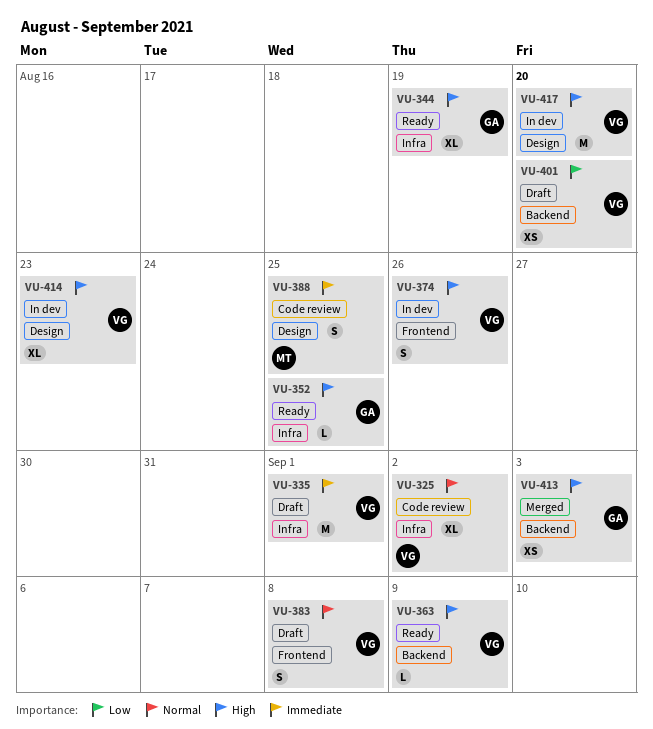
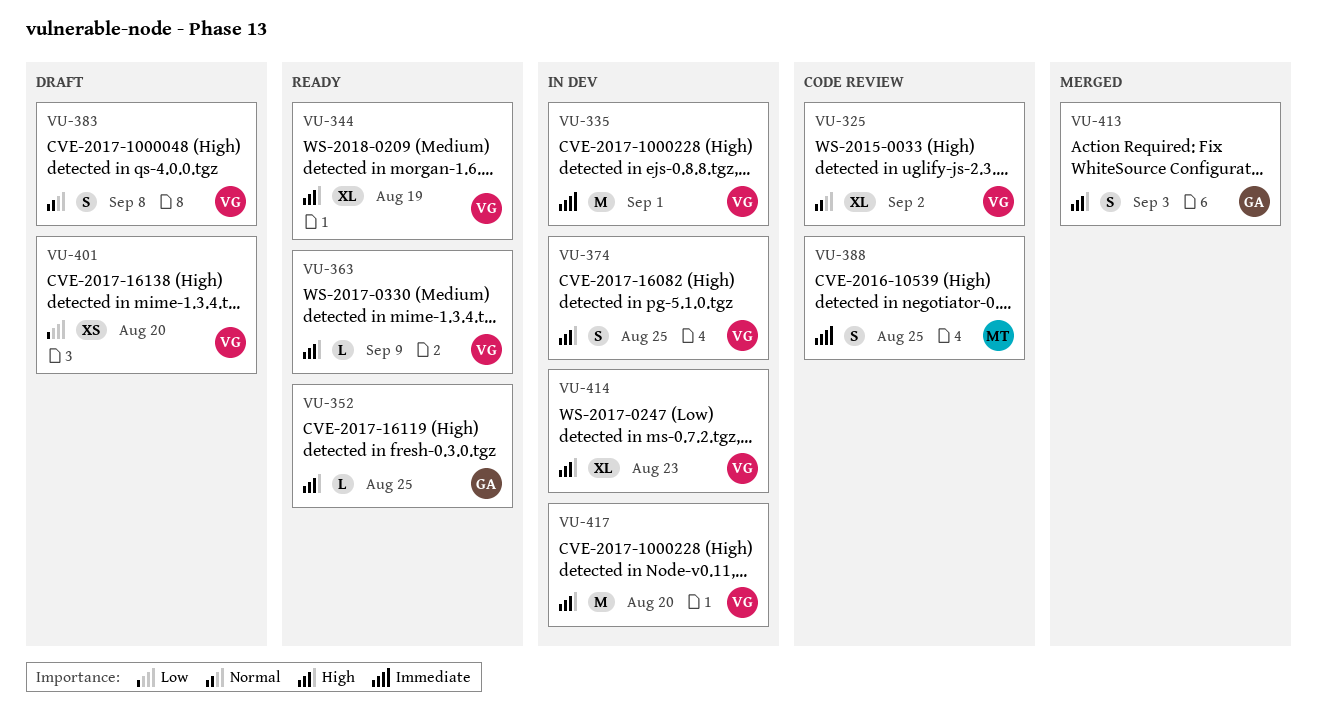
VU-335, status: Draft -> In dev
VU-344, owner: GA -> VG
VU-374, due: Aug 26 -> Aug 25
VU-413, estimate: XS -> S

